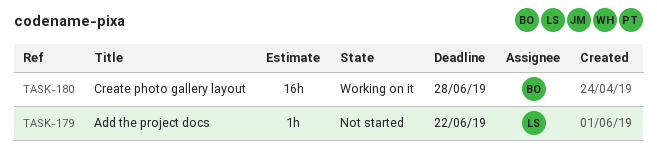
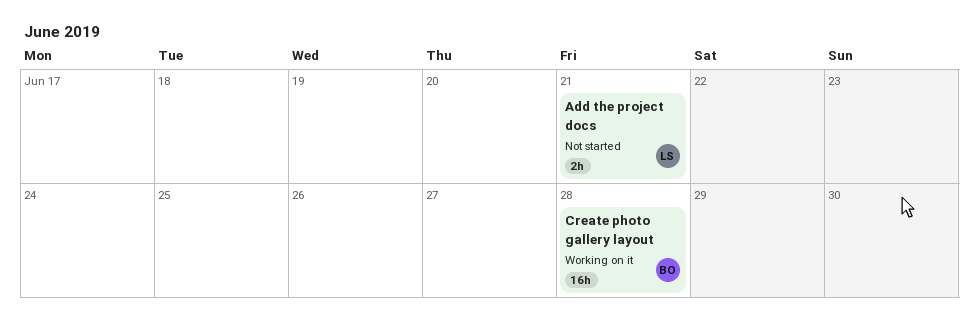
Add the project docs, estimate: 1h -> 2h
Add the project docs, due: Jun 22 -> Jun 21

